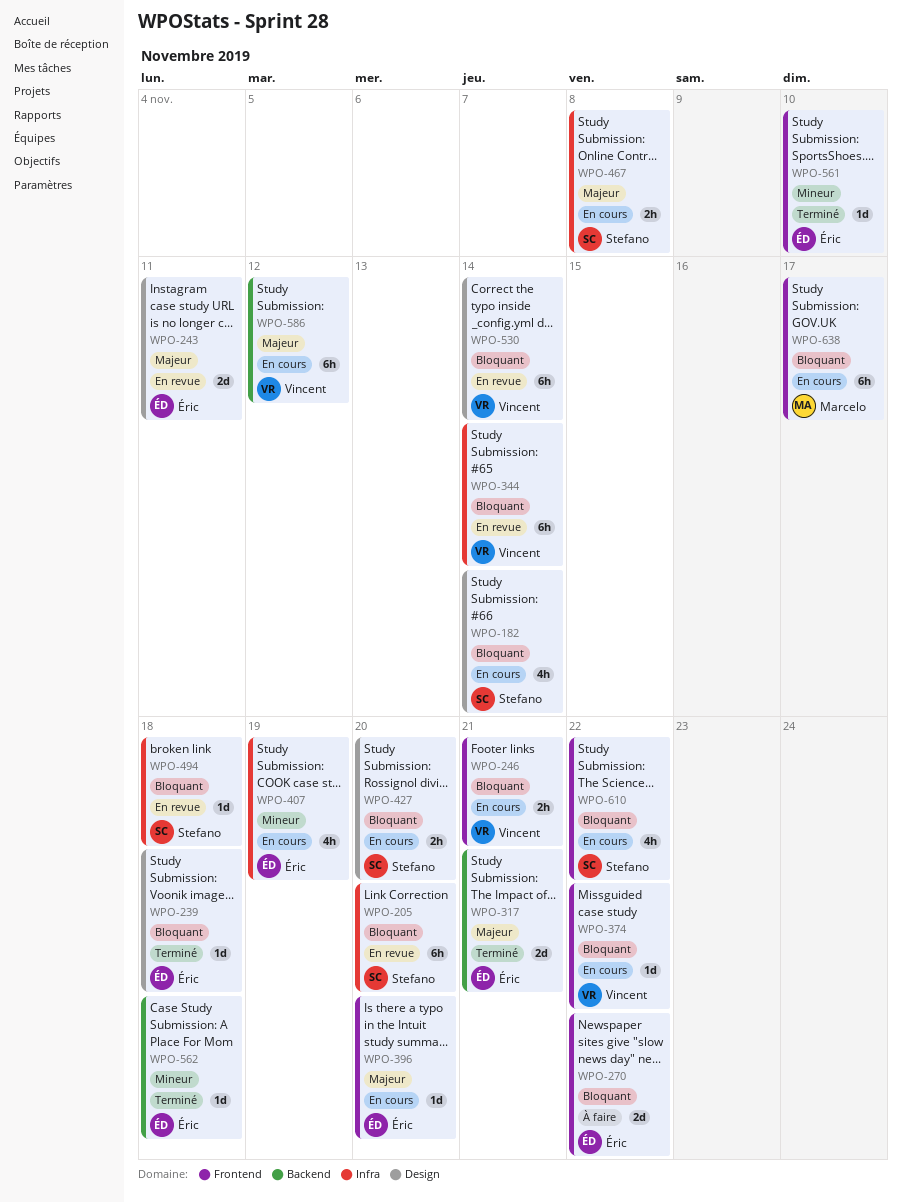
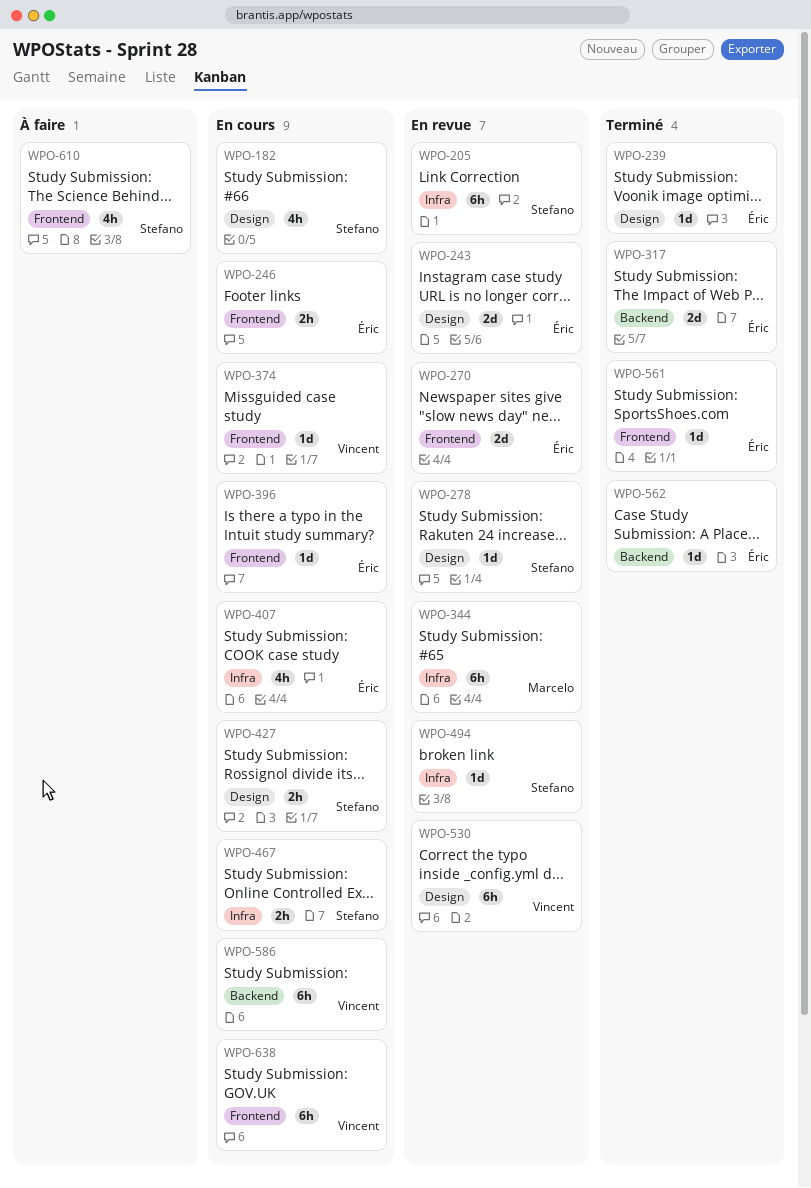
WPO-246, owner: Vincent -> Éric
WPO-270, status: À faire -> En revue
WPO-278: none -> present
WPO-344, owner: Vincent -> Marcelo
WPO-610, status: En cours -> À faire
WPO-638, owner: Marcelo -> Vincent

